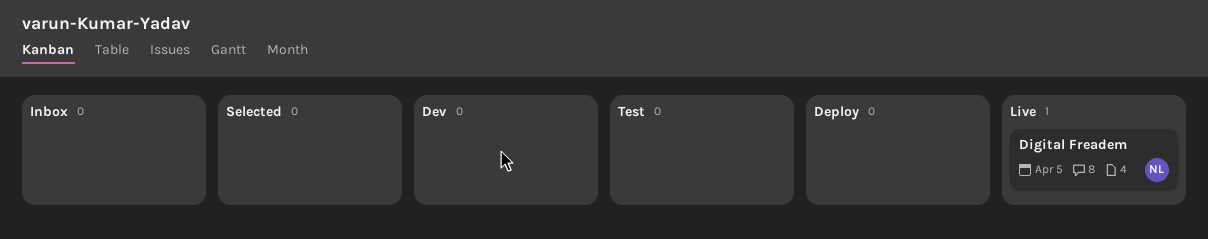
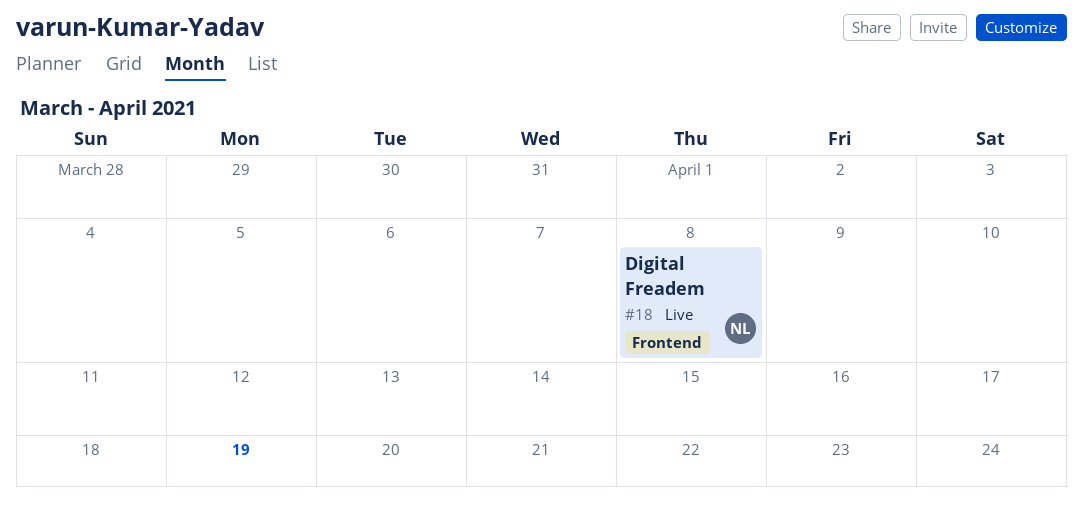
Digital Freadem, due: Apr 5 -> Apr 8

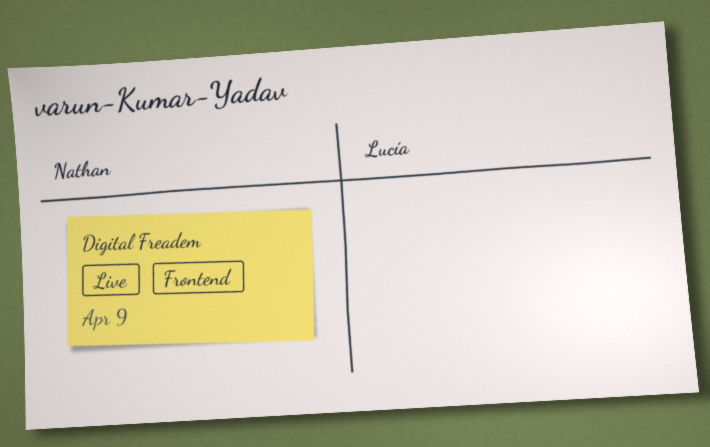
Digital Freadem, due: Apr 8 -> Apr 9

